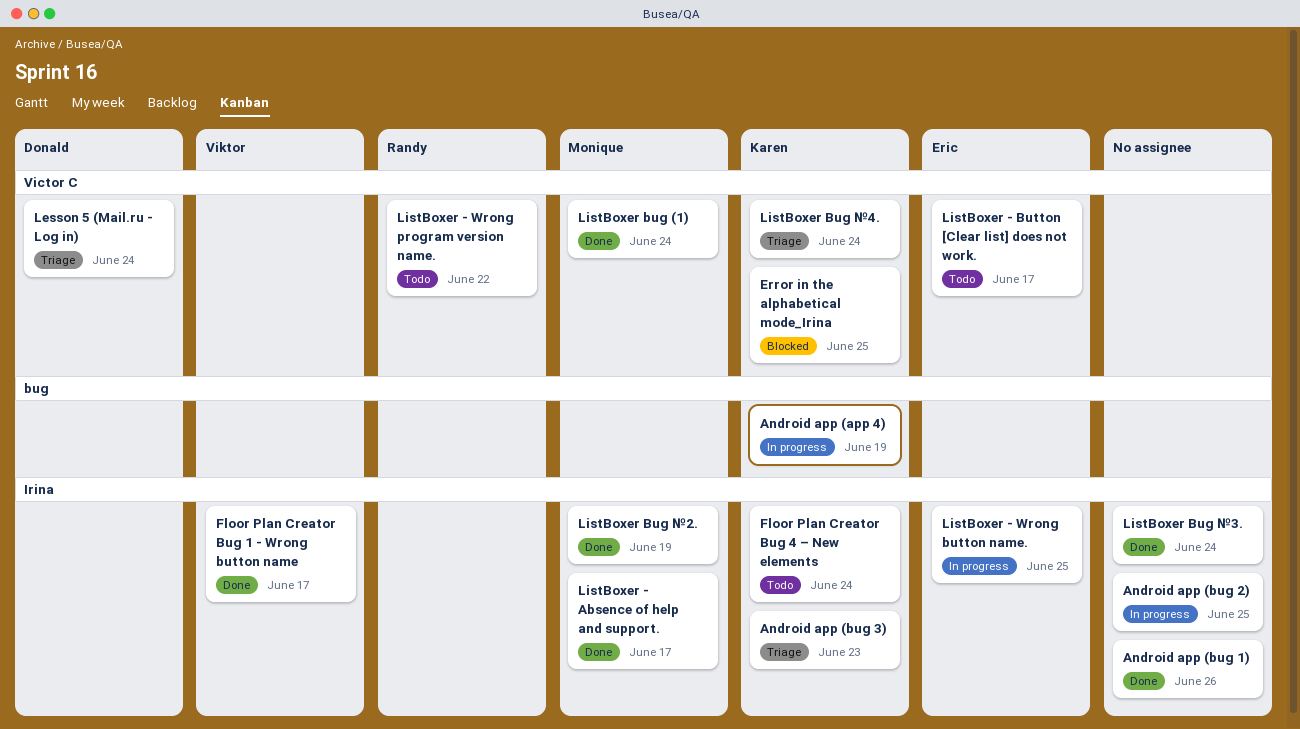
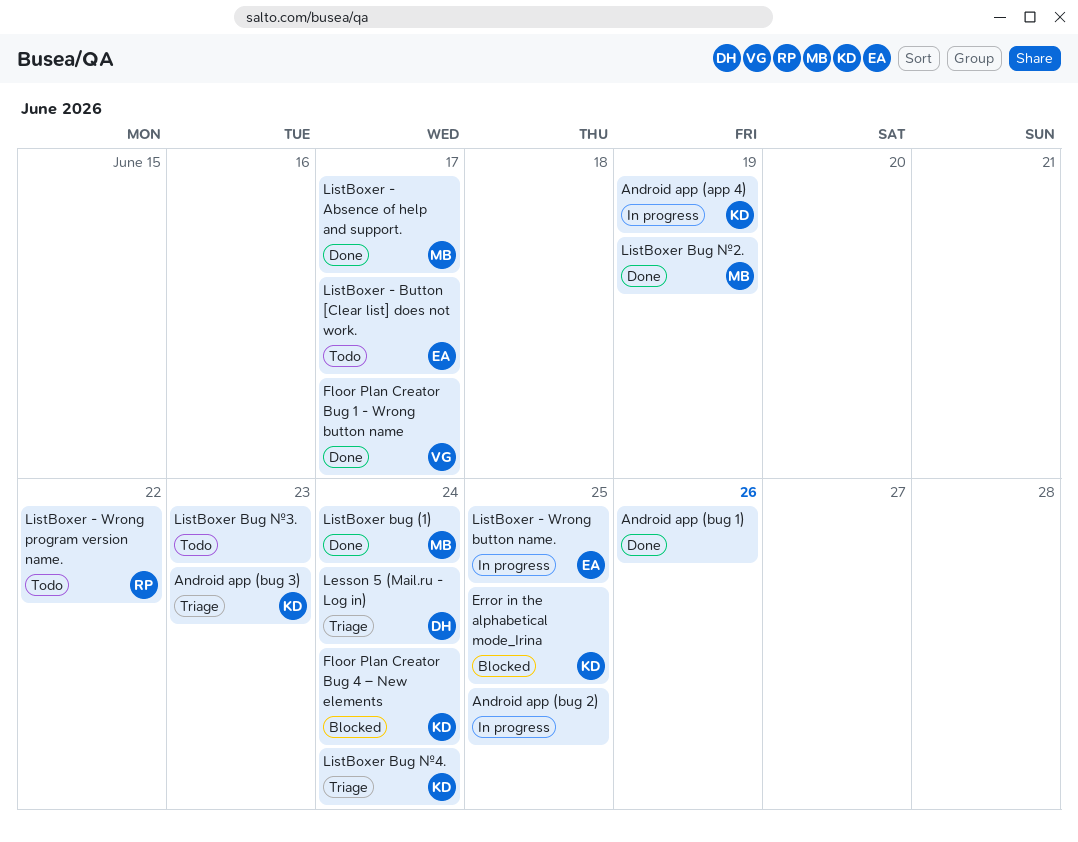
Floor Plan Creator Bug 4 – New elements, status: Todo -> Blocked
ListBoxer Bug №3., status: Done -> Todo
ListBoxer Bug №3., due: Jun 24 -> Jun 23

